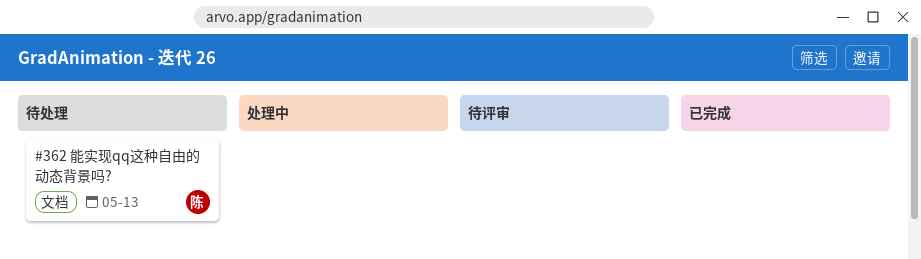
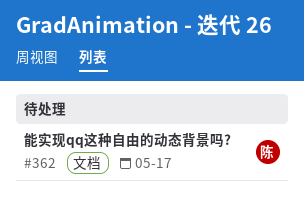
#362, due: May 13 -> May 17

